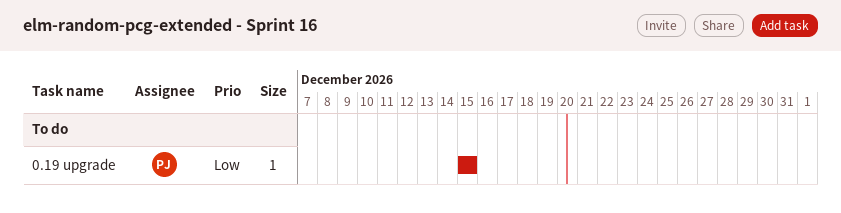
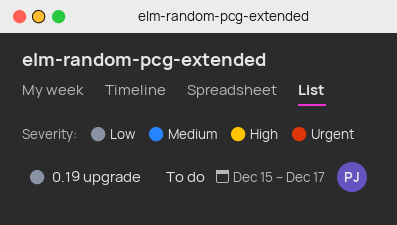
0.19 upgrade, due: Dec 15 -> Dec 17

